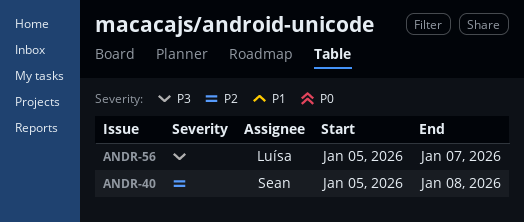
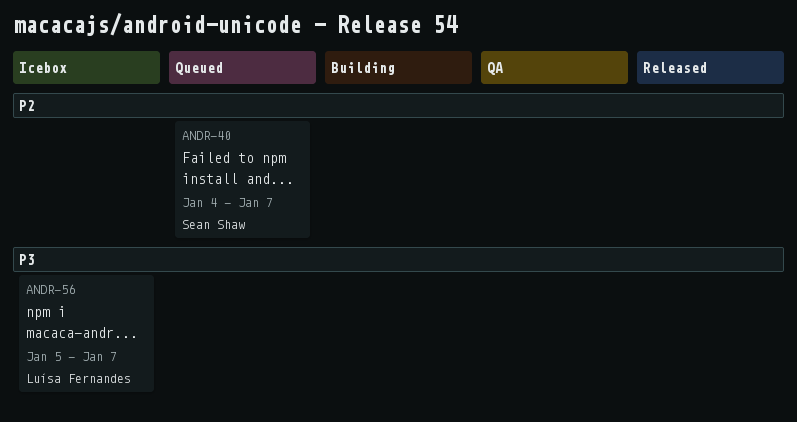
ANDR-40, start: Jan 5 -> Jan 4
ANDR-40, due: Jan 8 -> Jan 7

